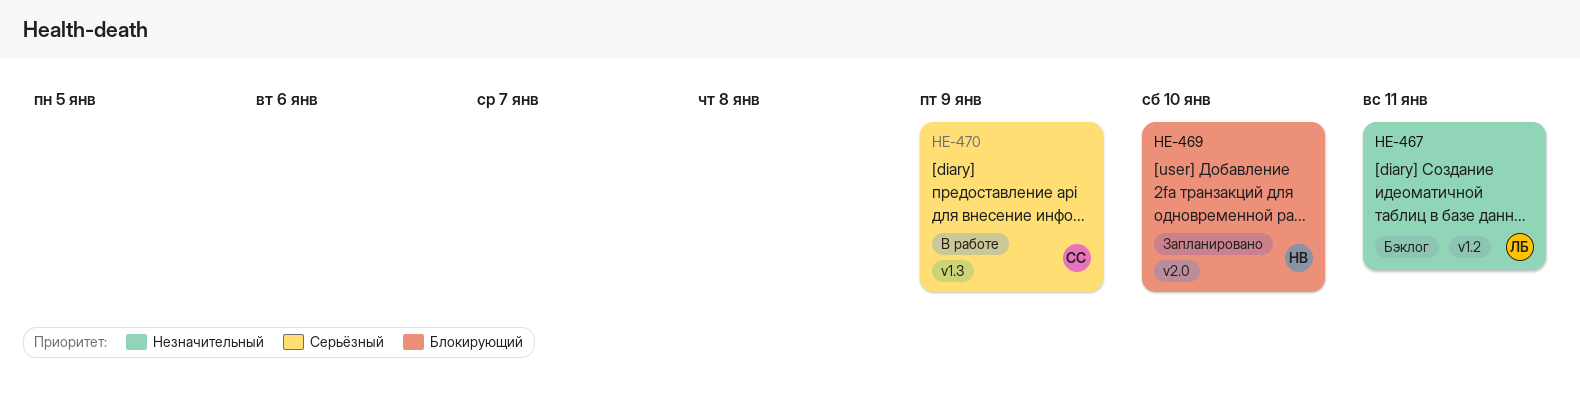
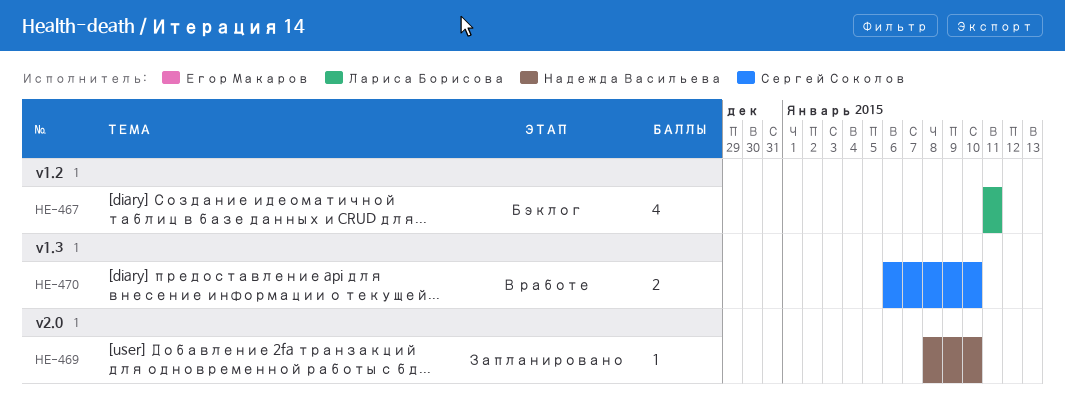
HE-470, due: Jan 9 -> Jan 10

